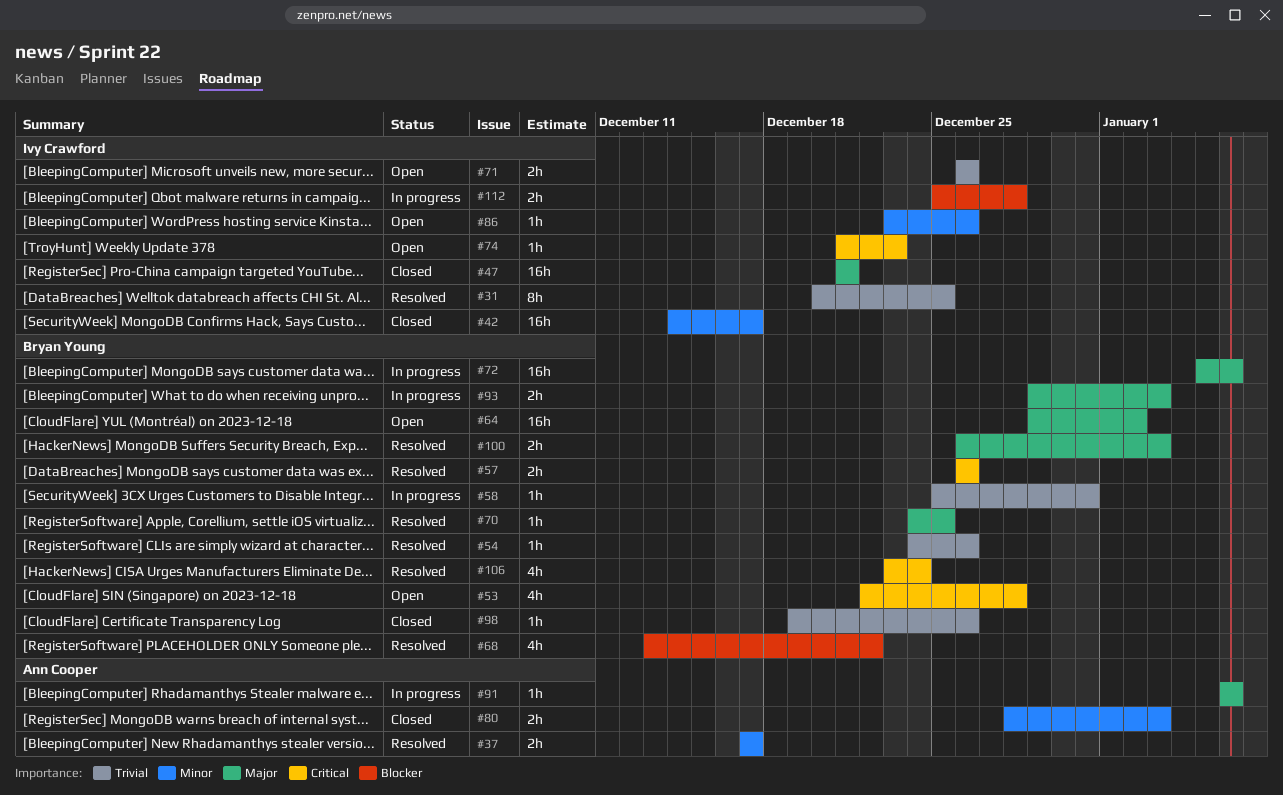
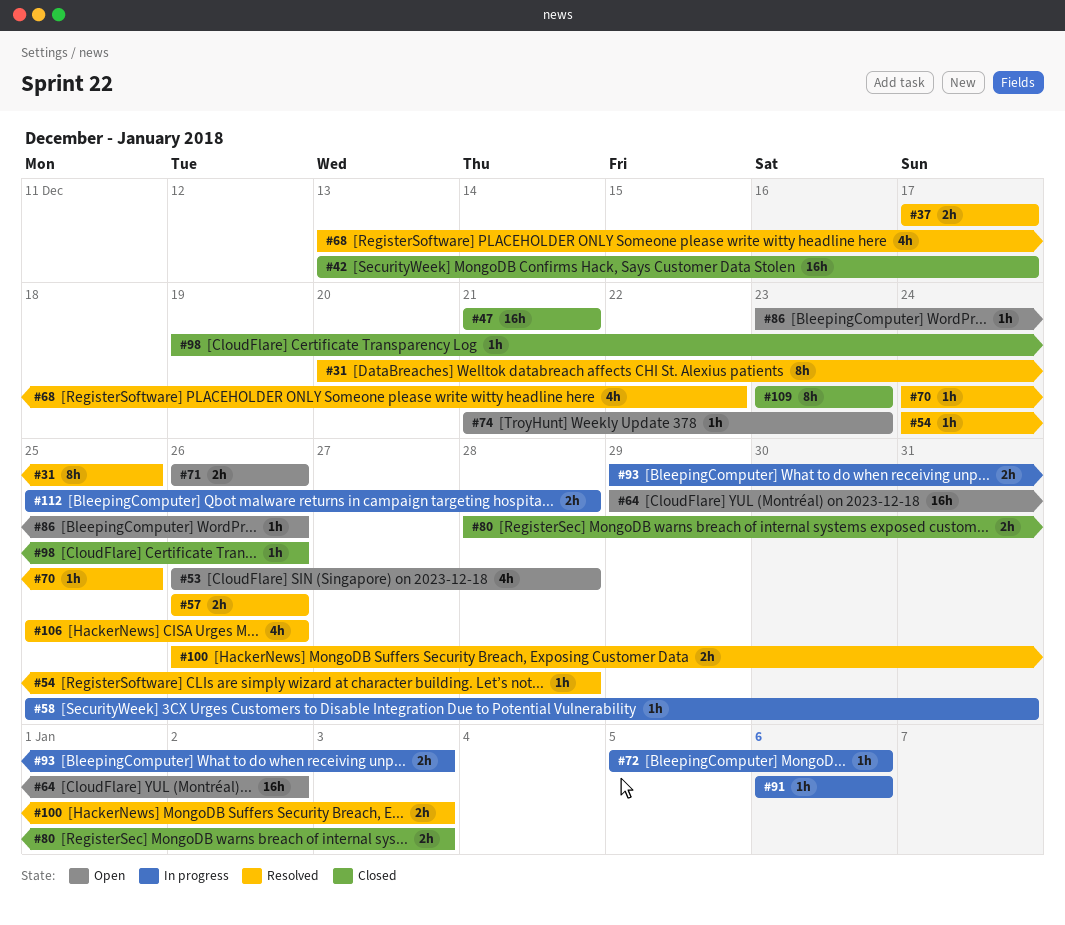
#42, start: Dec 14 -> Dec 13
#53, start: Dec 22 -> Dec 26
#54, due: Dec 26 -> Dec 28
#72, estimate: 16h -> 1h
#106, start: Dec 23 -> Dec 25
#106, due: Dec 24 -> Dec 26
#109: none -> present

